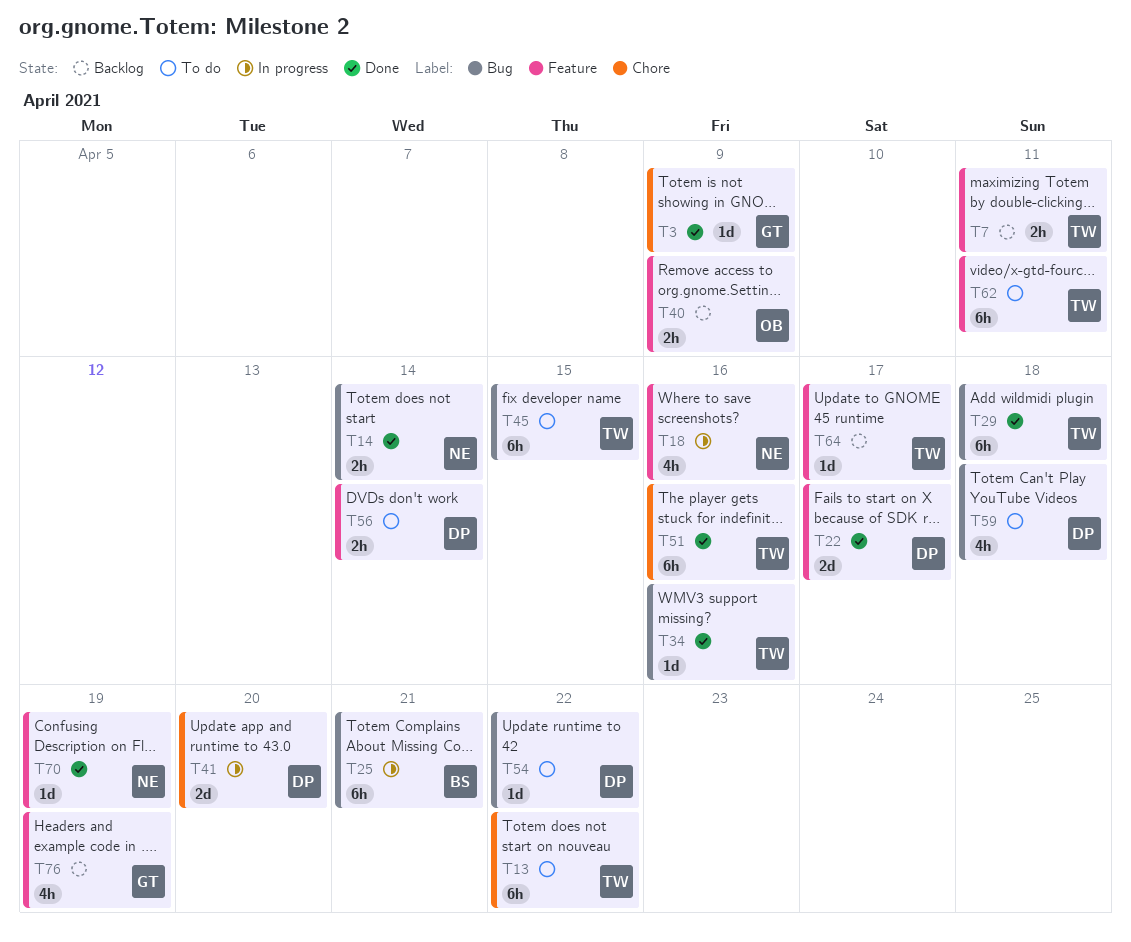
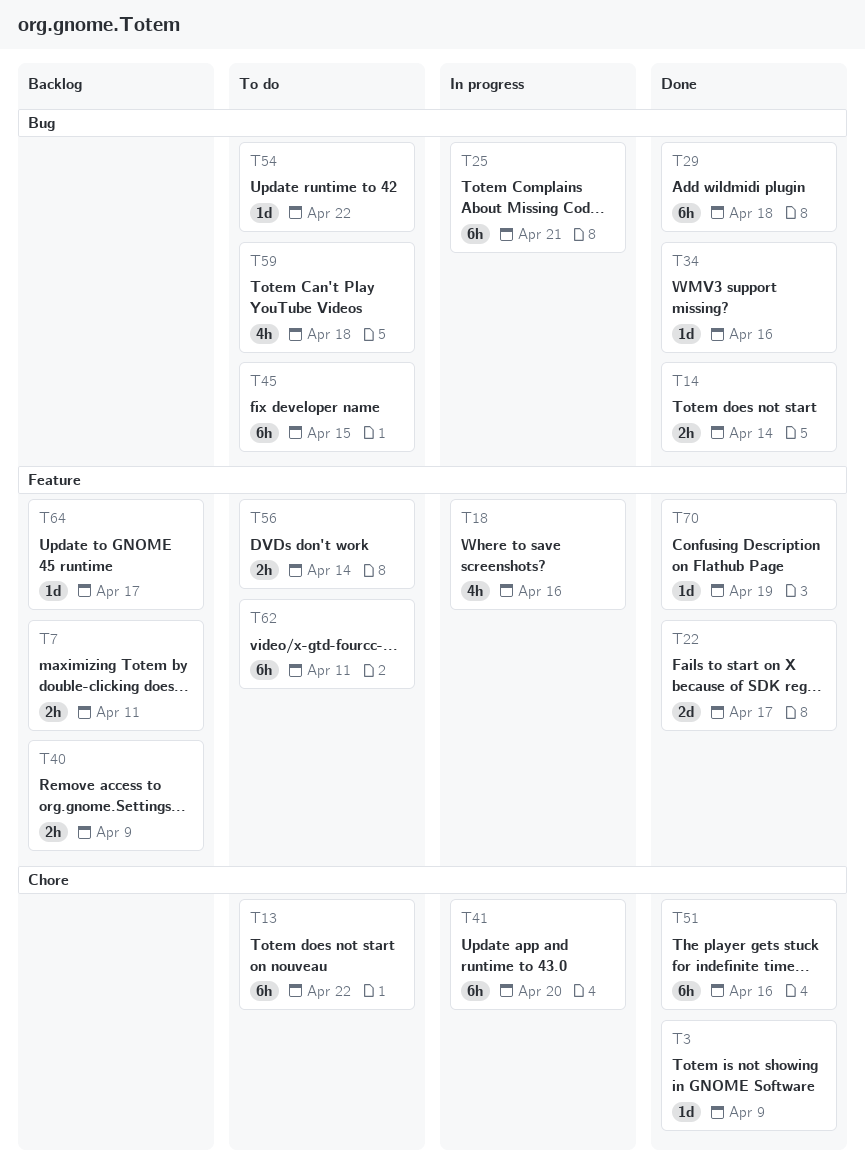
T41, estimate: 2d -> 6h
T76: present -> none

